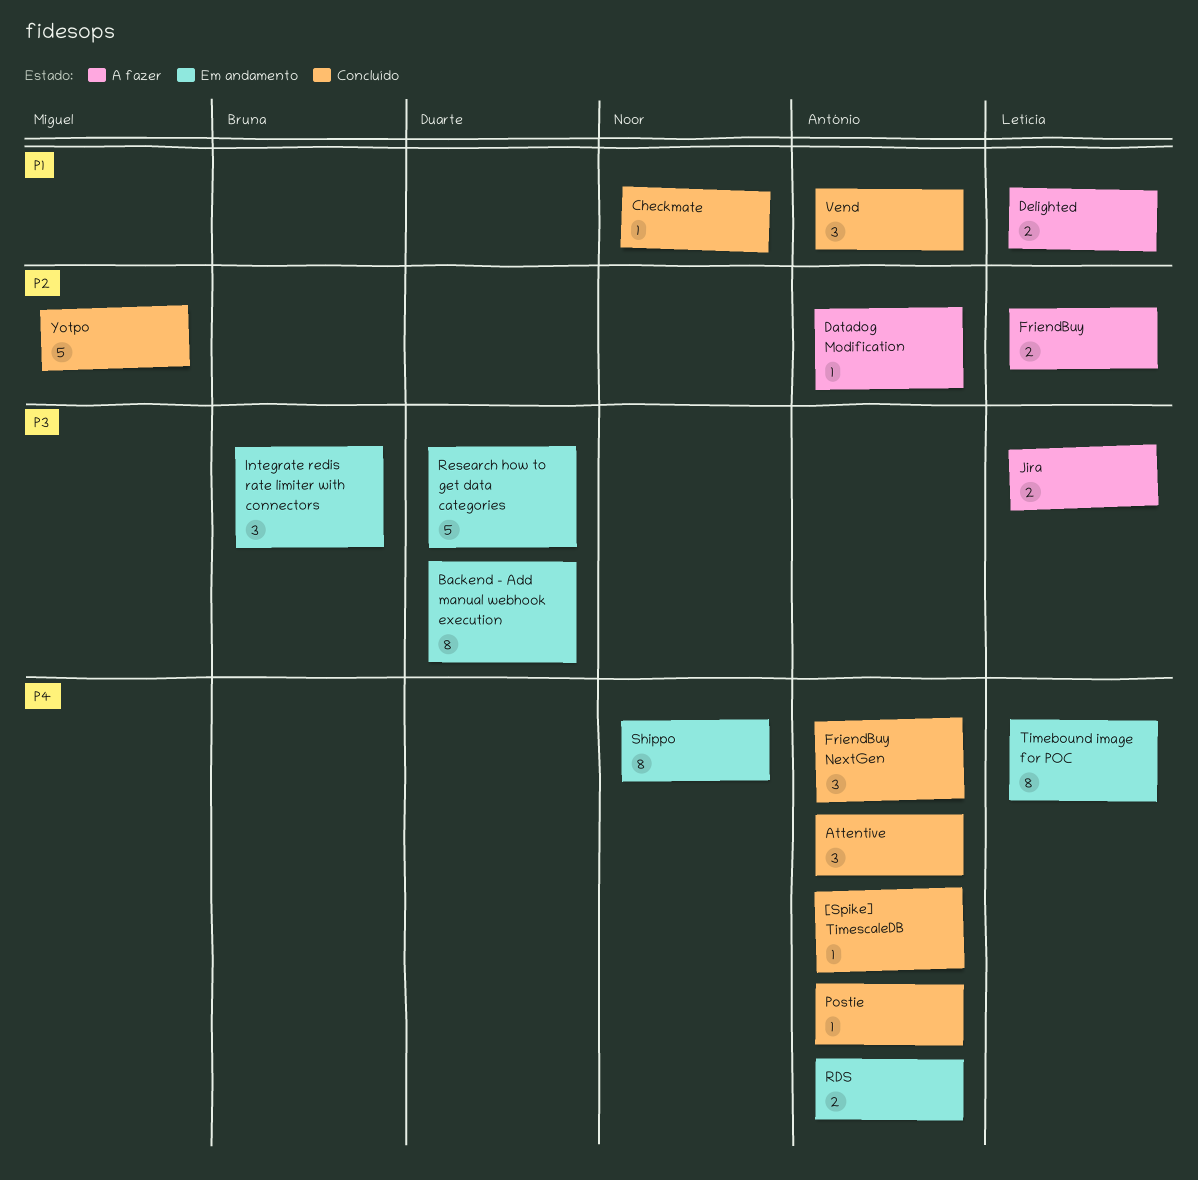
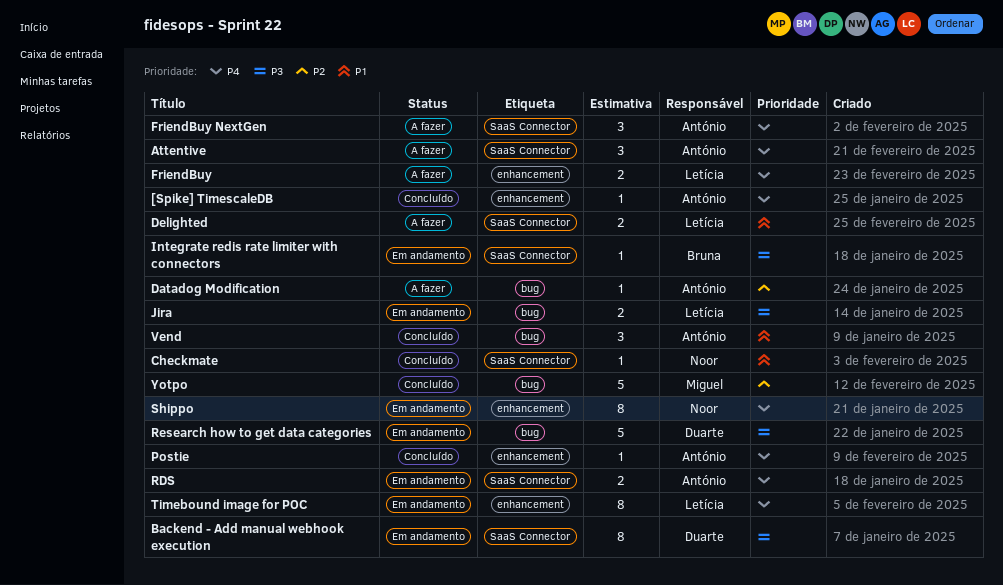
Attentive, status: Concluído -> A fazer
FriendBuy, priority: P2 -> P4
FriendBuy NextGen, status: Concluído -> A fazer
Integrate redis rate limiter with connectors, estimate: 3 -> 1
Jira, status: A fazer -> Em andamento

